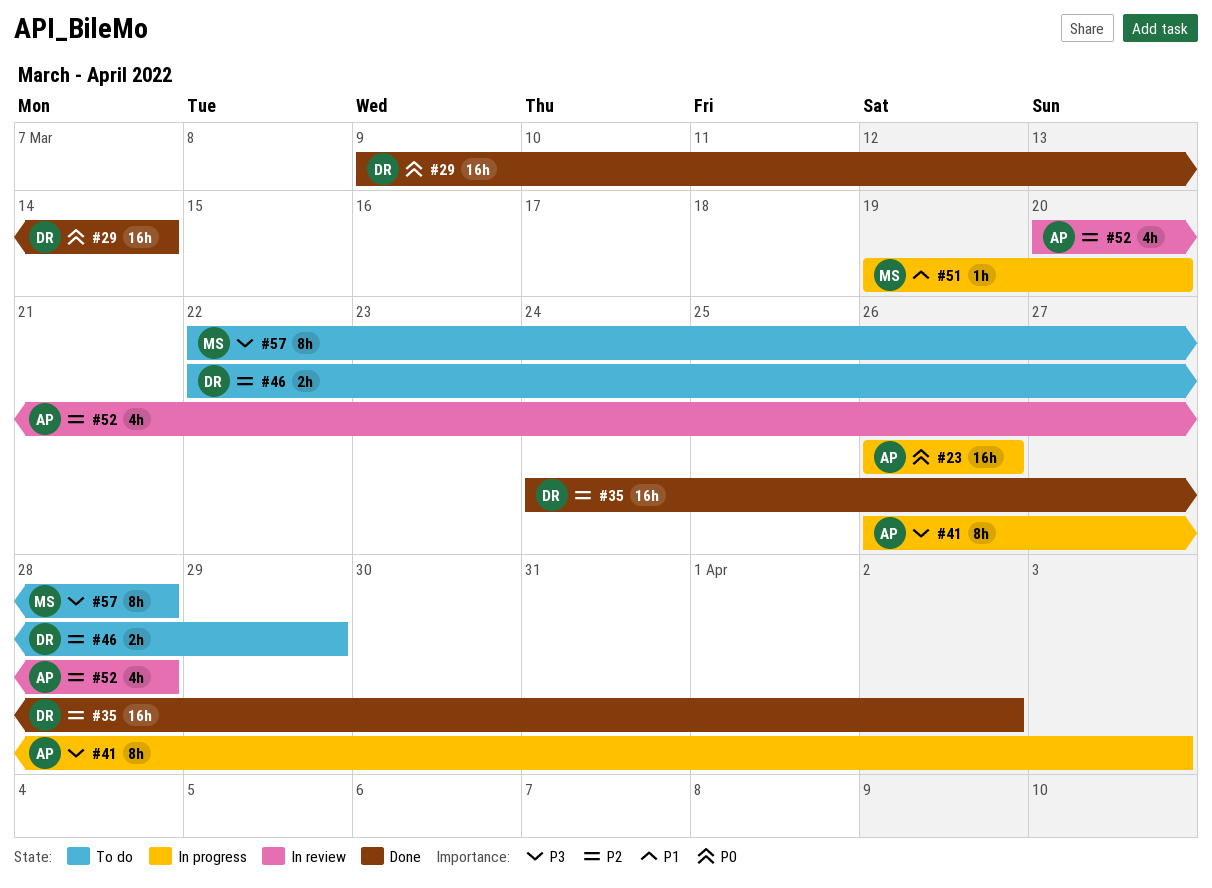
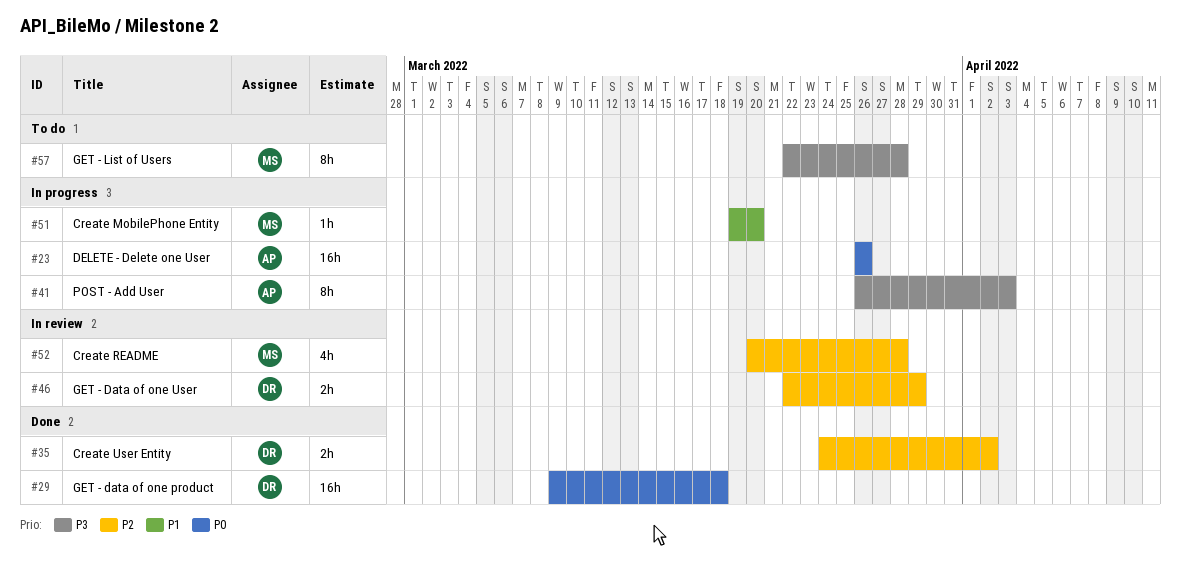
#29, due: Mar 14 -> Mar 18
#35, estimate: 16h -> 2h
#46, status: To do -> In review
#52, owner: AP -> MS

